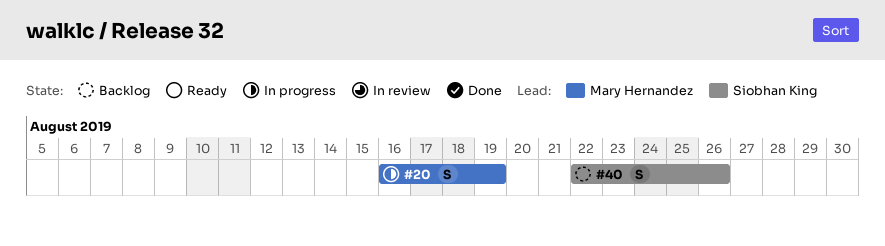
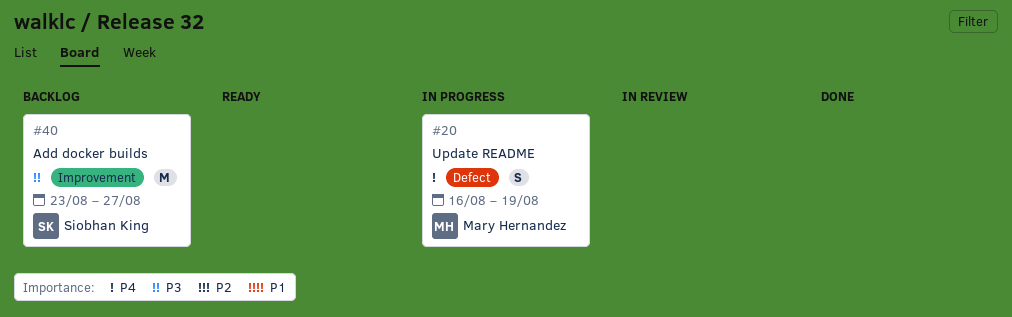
#40, estimate: S -> M
#40, start: Aug 22 -> Aug 23
#40, due: Aug 26 -> Aug 27

